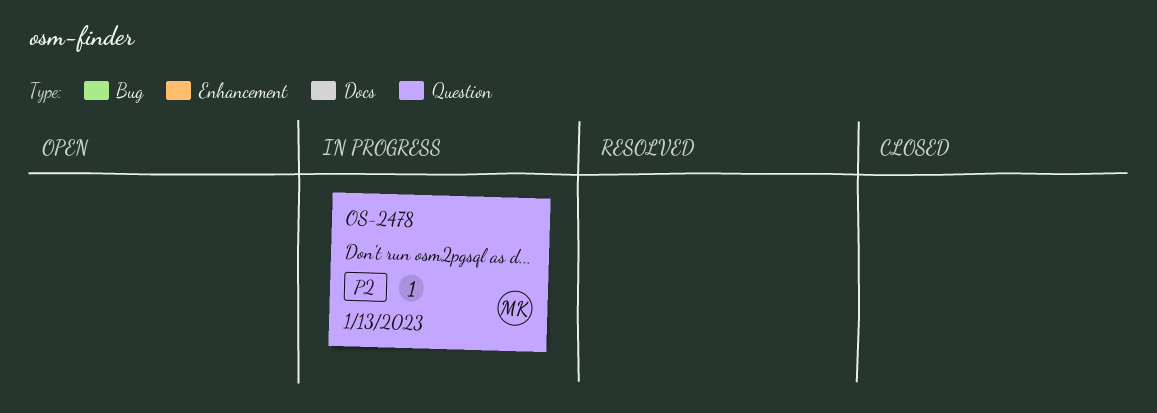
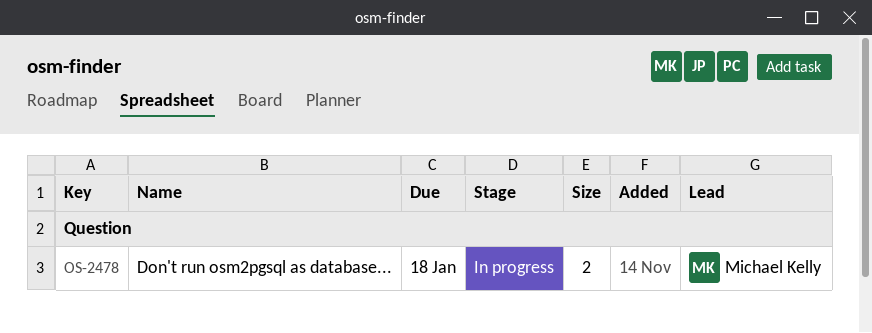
OS-2478, estimate: 1 -> 2
OS-2478, due: Jan 13 -> Jan 18

